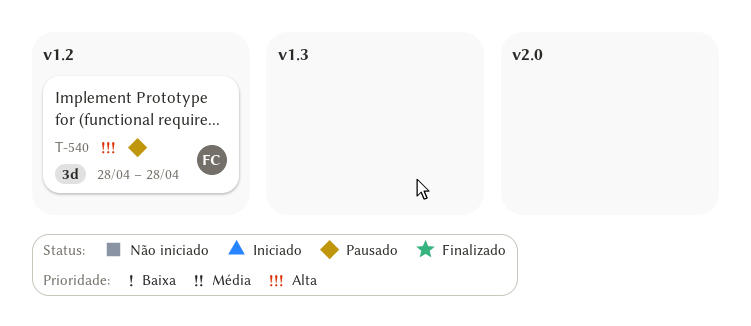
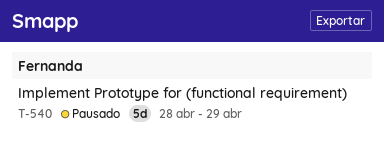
T-540, estimate: 3d -> 5d
T-540, due: Apr 28 -> Apr 29

